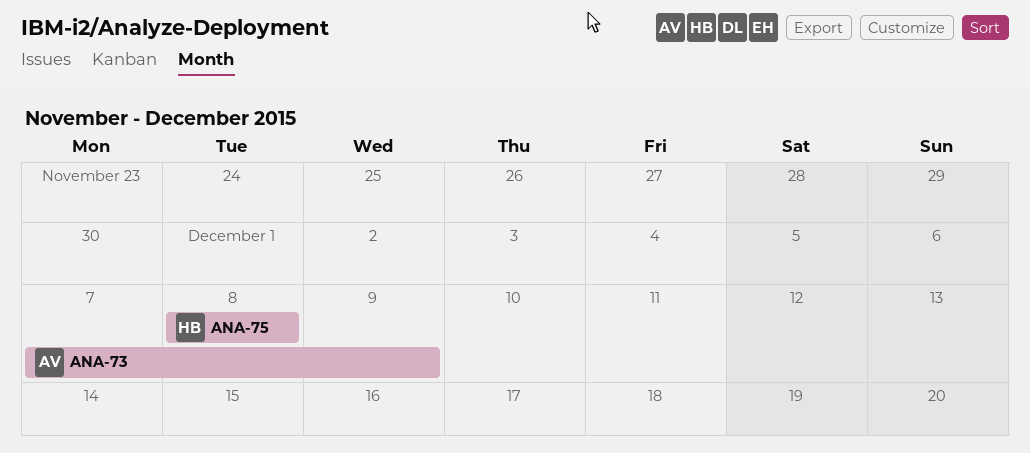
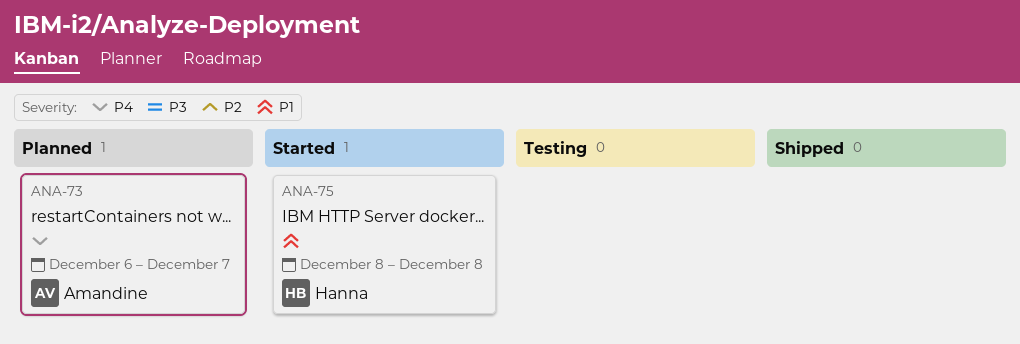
ANA-73, start: Dec 7 -> Dec 6
ANA-73, due: Dec 9 -> Dec 7

